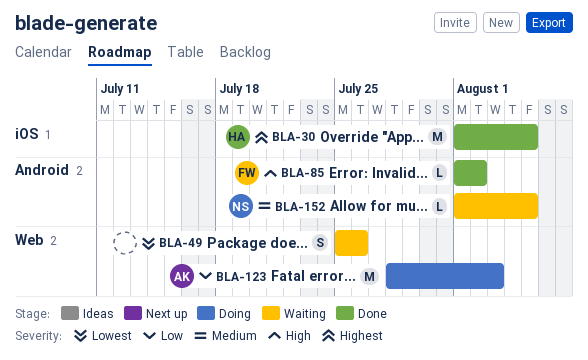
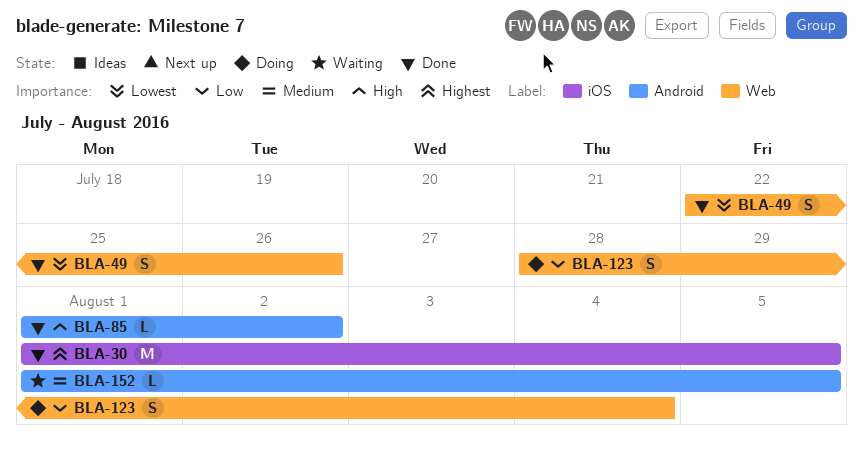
BLA-49, status: Waiting -> Done
BLA-49, start: Jul 25 -> Jul 22
BLA-123, estimate: M -> S
BLA-123, due: Aug 3 -> Aug 4

